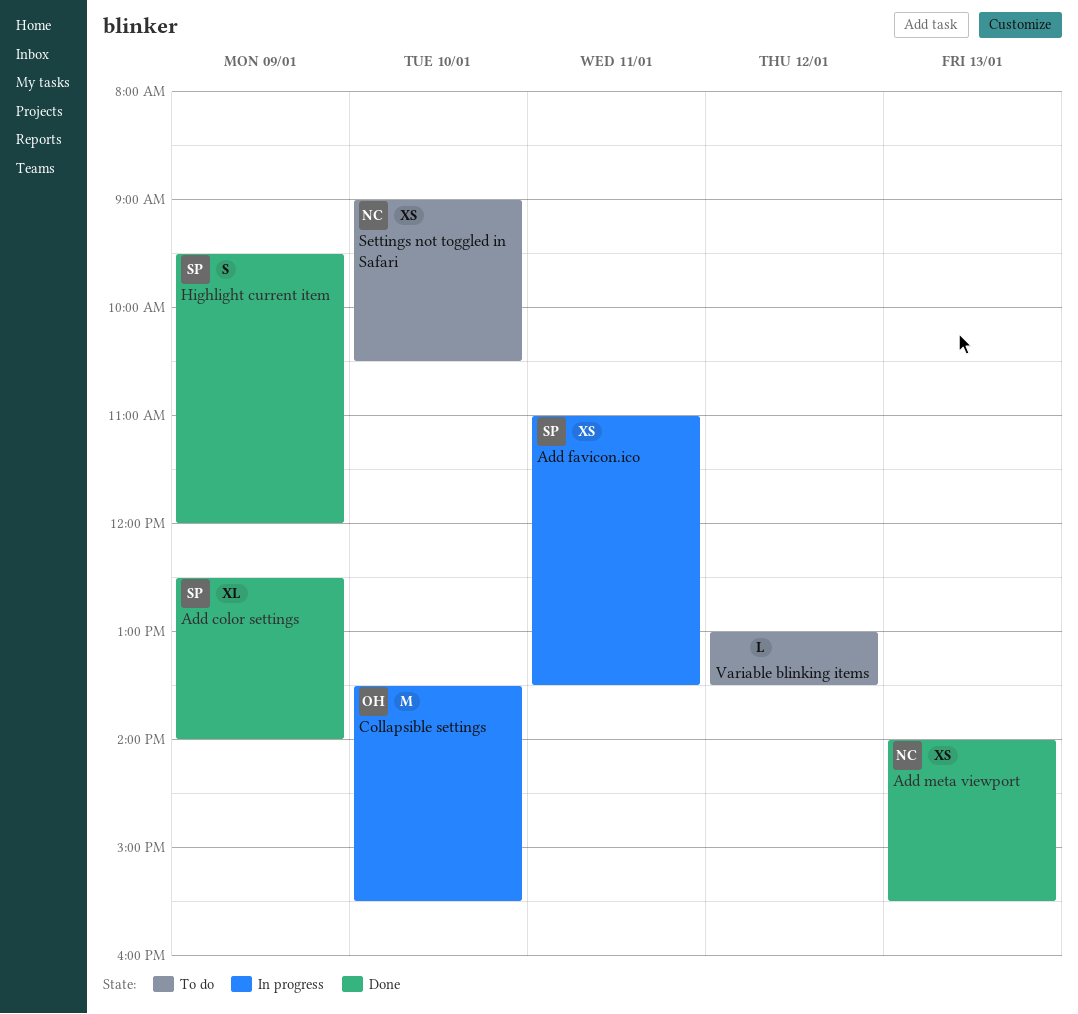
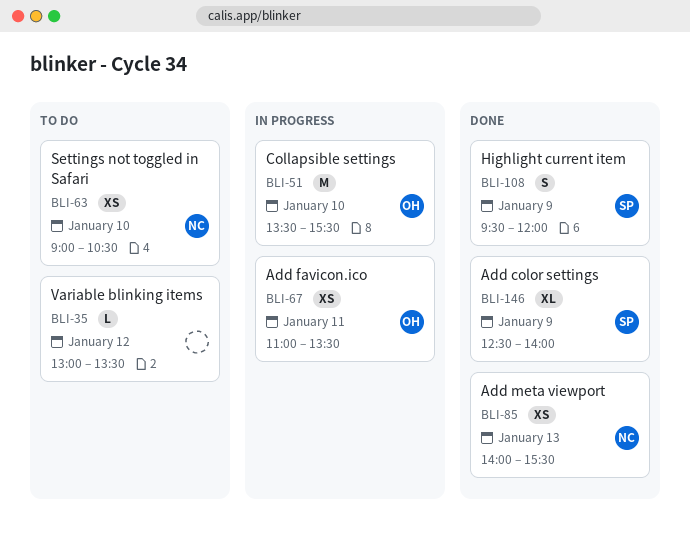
Add favicon.ico, owner: SP -> OH

